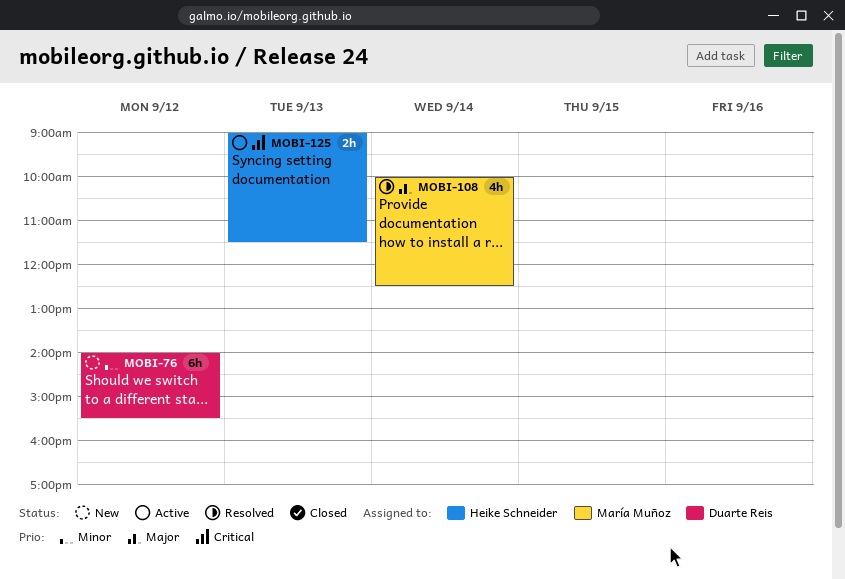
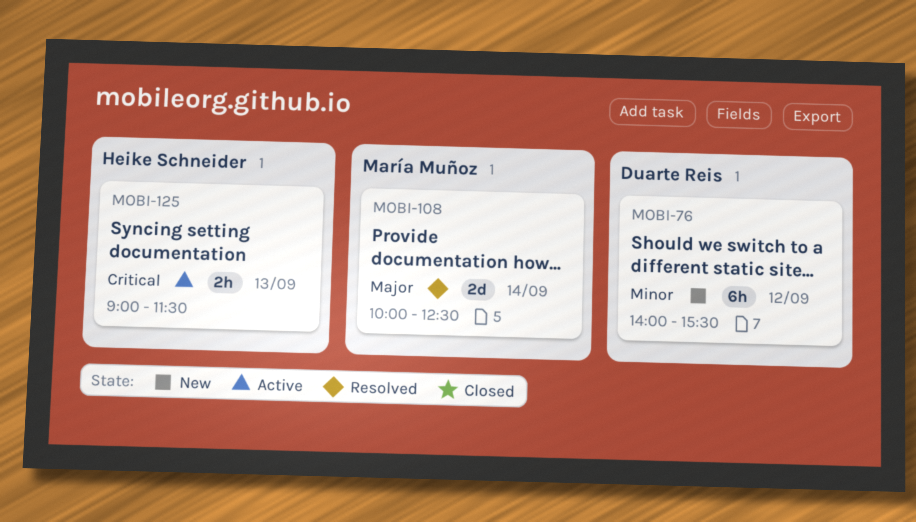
MOBI-108, estimate: 4h -> 2d

